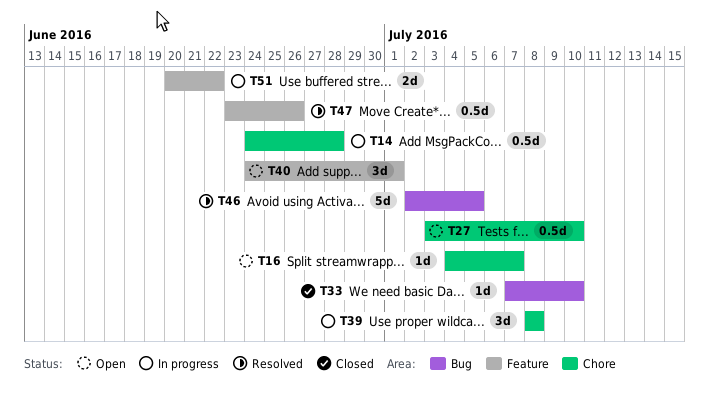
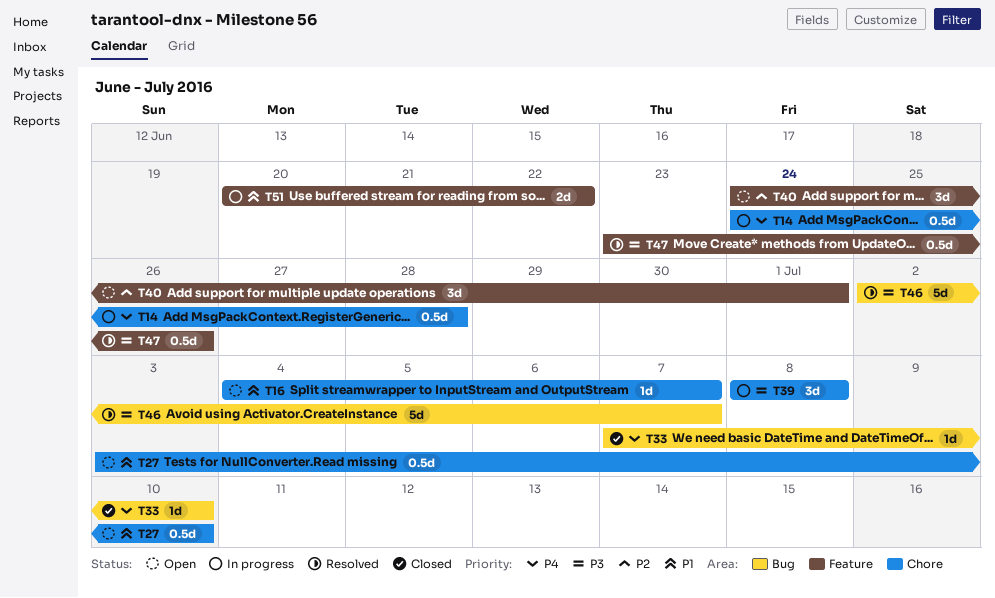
T46, due: Jul 5 -> Jul 7

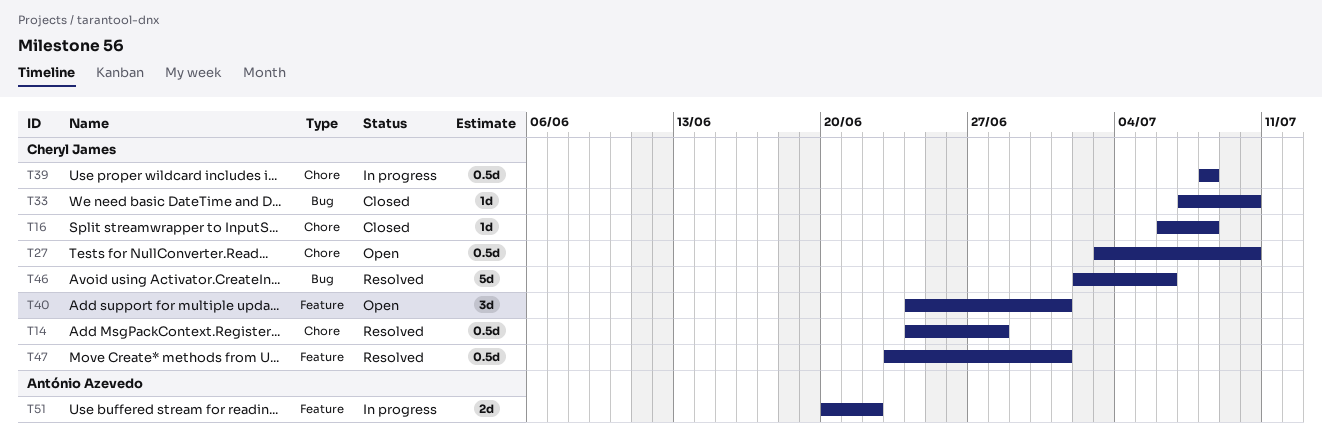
T14, status: In progress -> Resolved
T16, status: Open -> Closed
T16, start: Jul 4 -> Jul 6
T16, due: Jul 7 -> Jul 8
T39, estimate: 3d -> 0.5d
T46, due: Jul 7 -> Jul 6
T47, due: Jun 26 -> Jul 1

